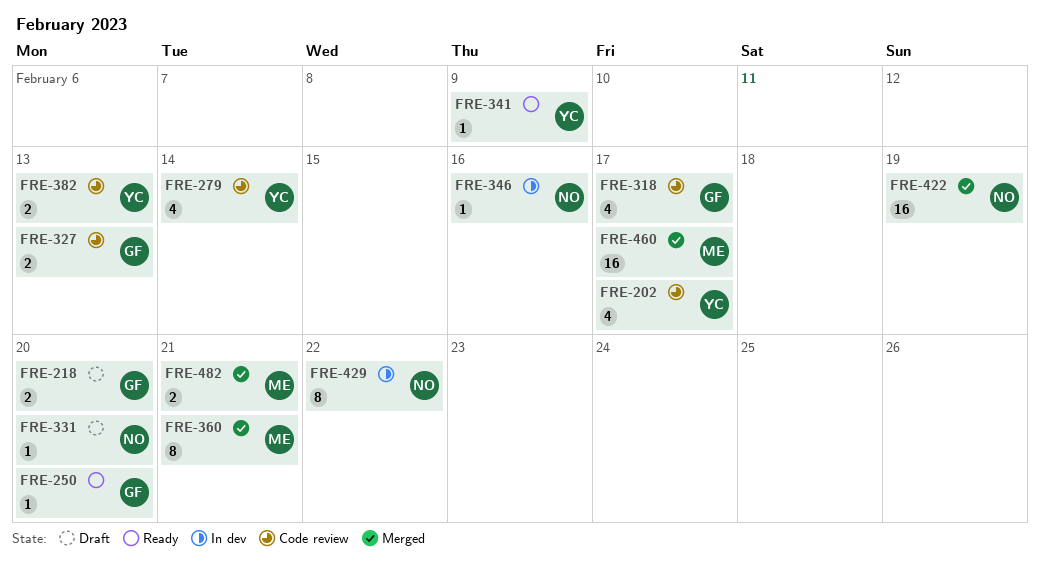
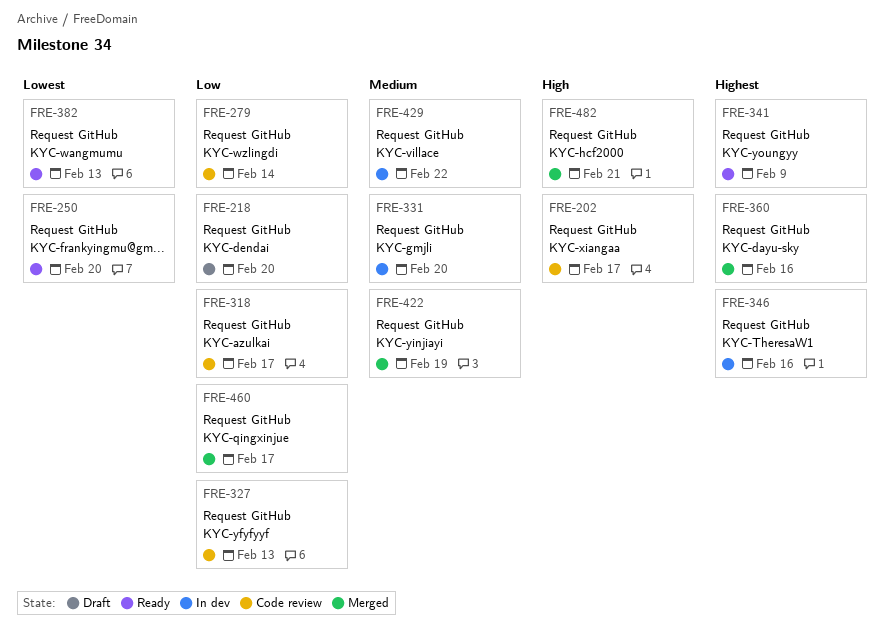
FRE-331, status: Draft -> In dev
FRE-360, due: Feb 21 -> Feb 16
FRE-382, status: Code review -> Ready

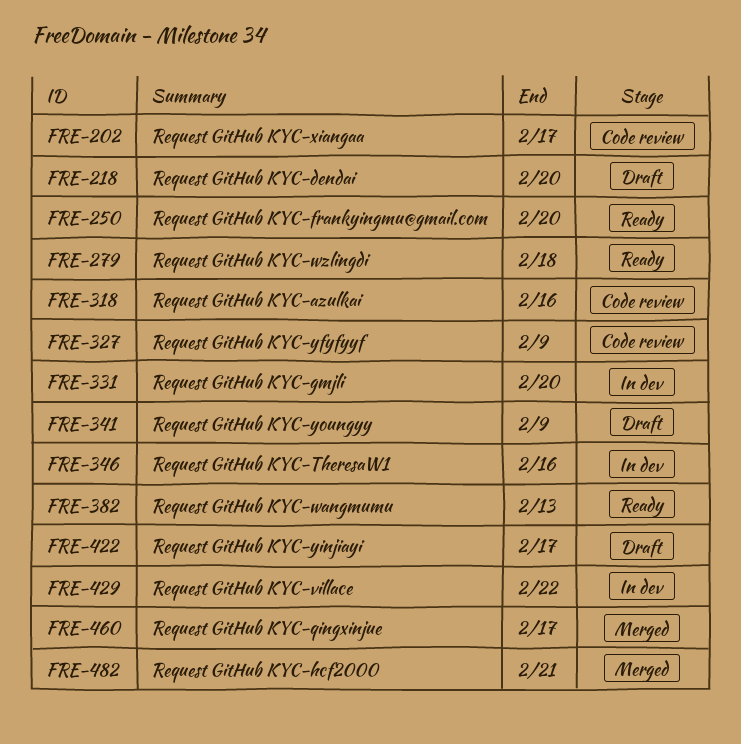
FRE-279, status: Code review -> Ready
FRE-279, due: Feb 14 -> Feb 18
FRE-318, due: Feb 17 -> Feb 16
FRE-327, due: Feb 13 -> Feb 9
FRE-341, status: Ready -> Draft
FRE-360: present -> none
FRE-422, status: Merged -> Draft
FRE-422, due: Feb 19 -> Feb 17

